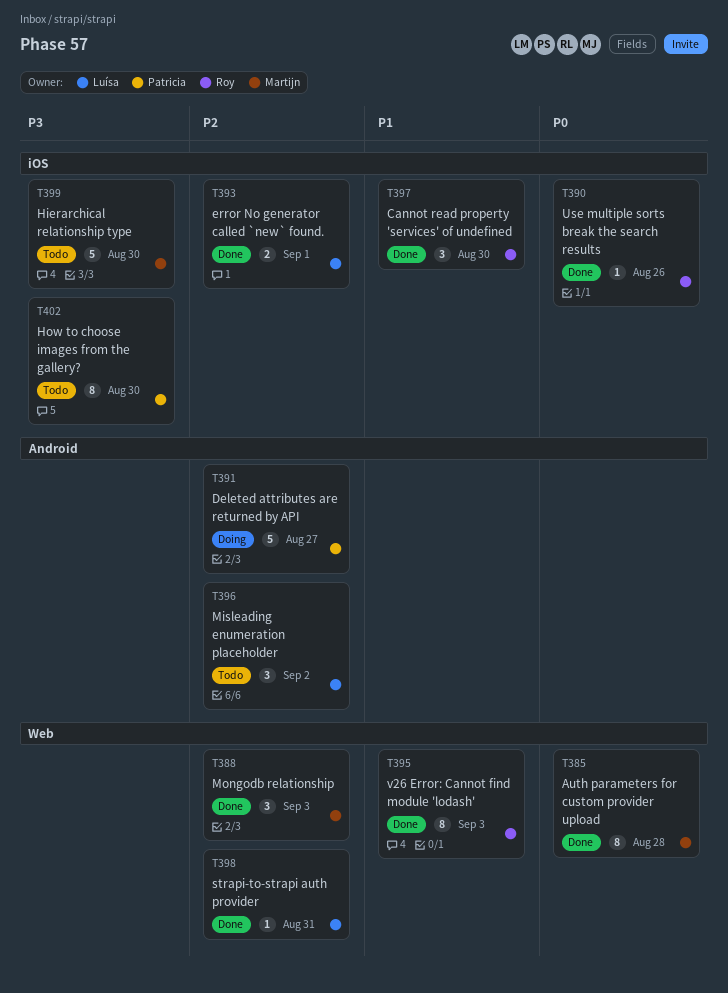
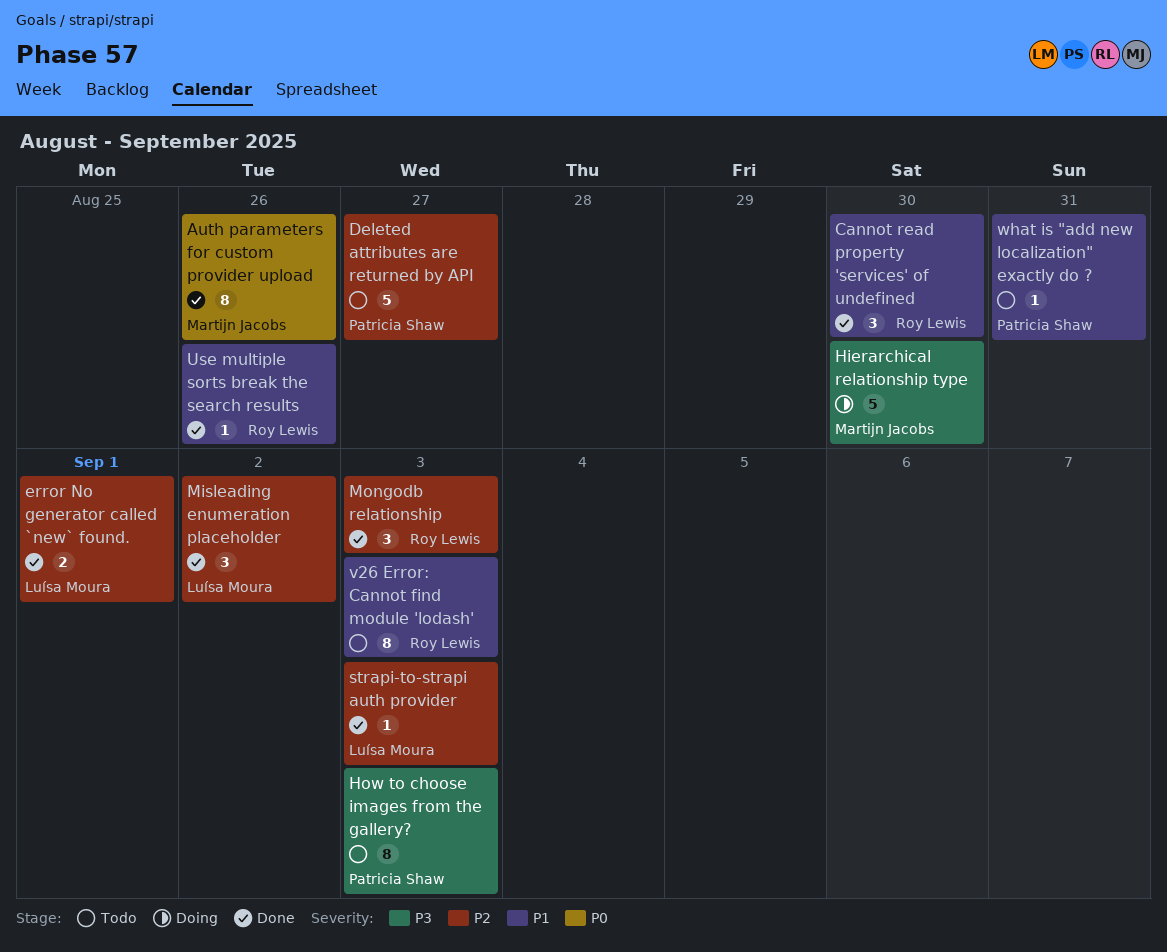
Auth parameters for custom provider upload, due: Aug 28 -> Aug 26
Deleted attributes are returned by API, status: Doing -> Todo
Hierarchical relationship type, status: Todo -> Doing
How to choose images from the gallery?, due: Aug 30 -> Sep 3
Misleading enumeration placeholder, status: Todo -> Done
Mongodb relationship, owner: Martijn Jacobs -> Roy Lewis
strapi-to-strapi auth provider, due: Aug 31 -> Sep 3
Use multiple sorts break the search results, priority: P0 -> P1
v26 Error: Cannot find module 'lodash', status: Done -> Todo
what is "add new localization" exactly do ?: none -> present

